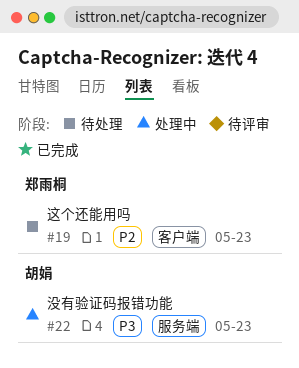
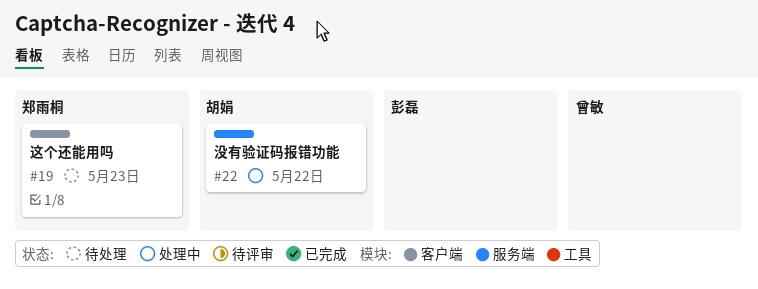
#22, due: May 23 -> May 22

